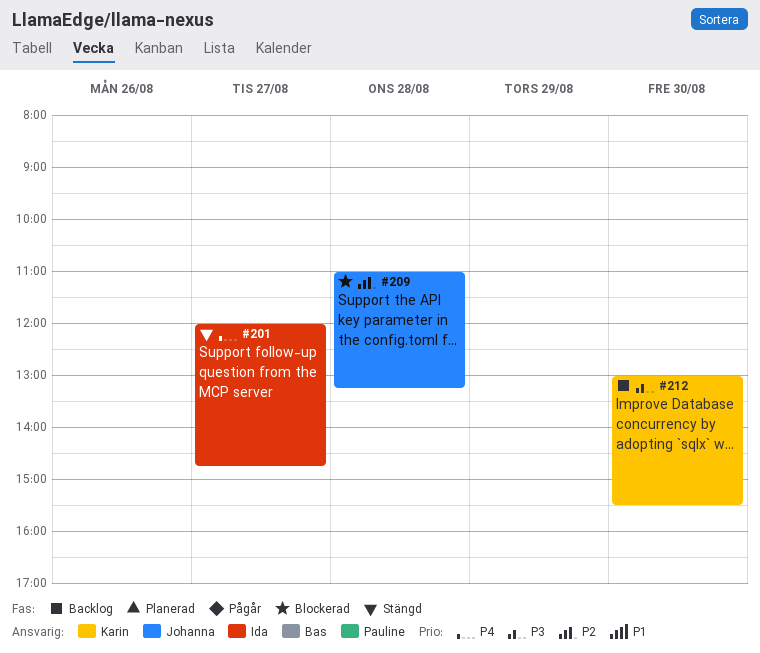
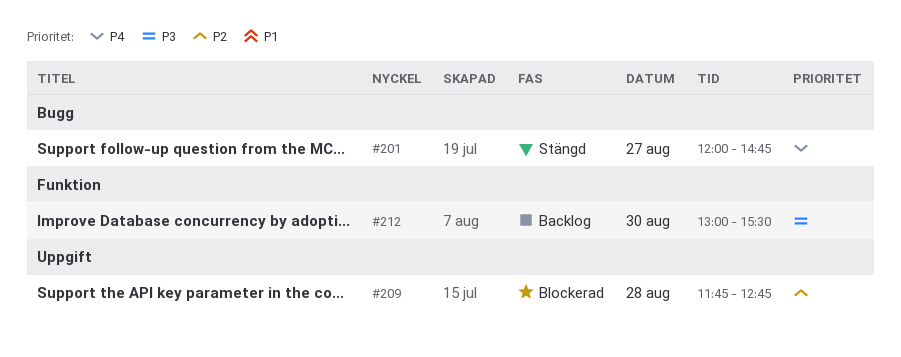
#209, begins: 11:00 -> 11:45
#209, ends: 13:15 -> 12:45

